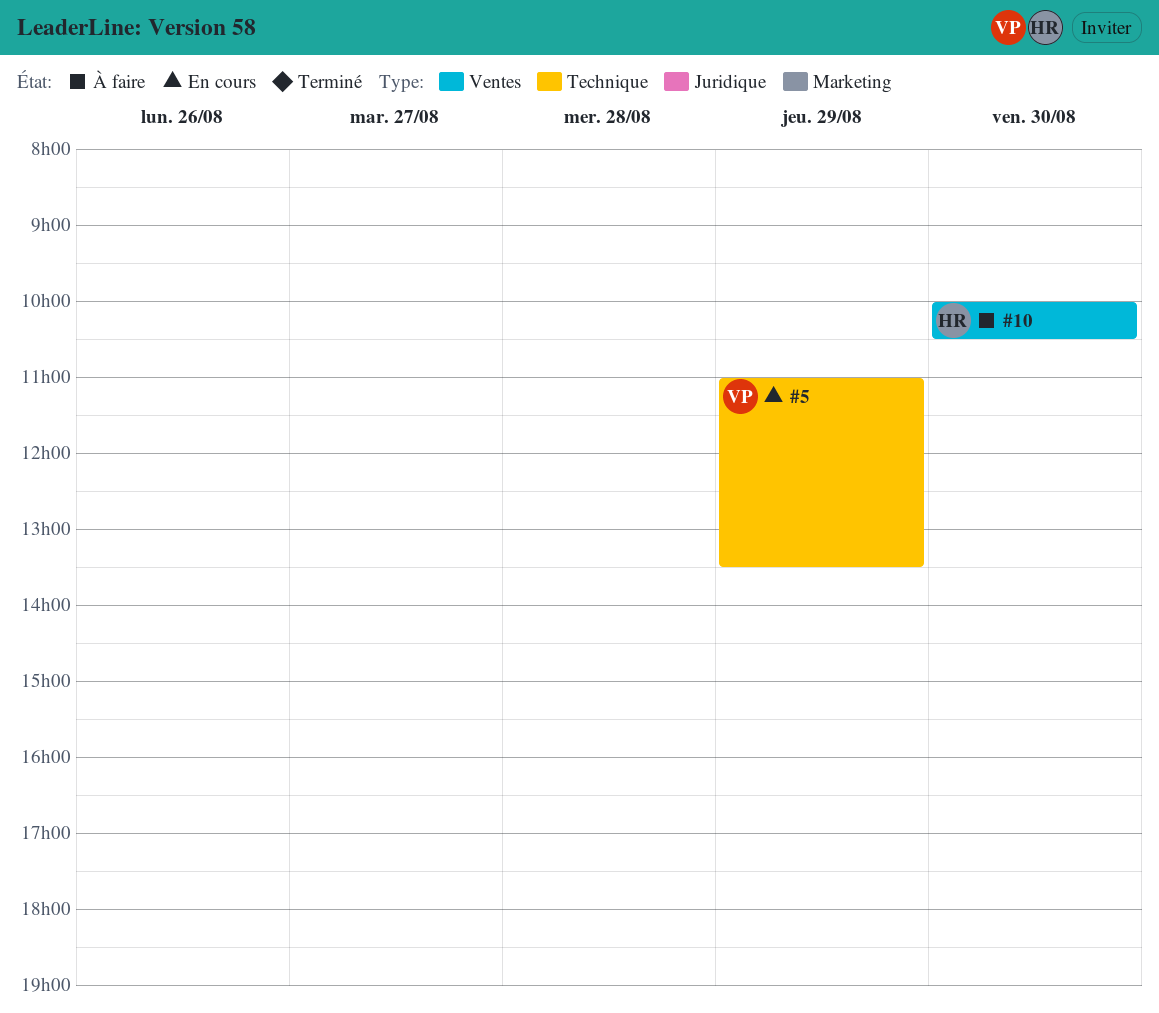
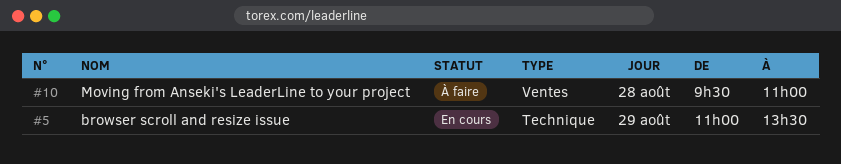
#10, day: Aug 30 -> Aug 28
#10, begins: 10:00 -> 09:30
#10, ends: 10:30 -> 11:00

